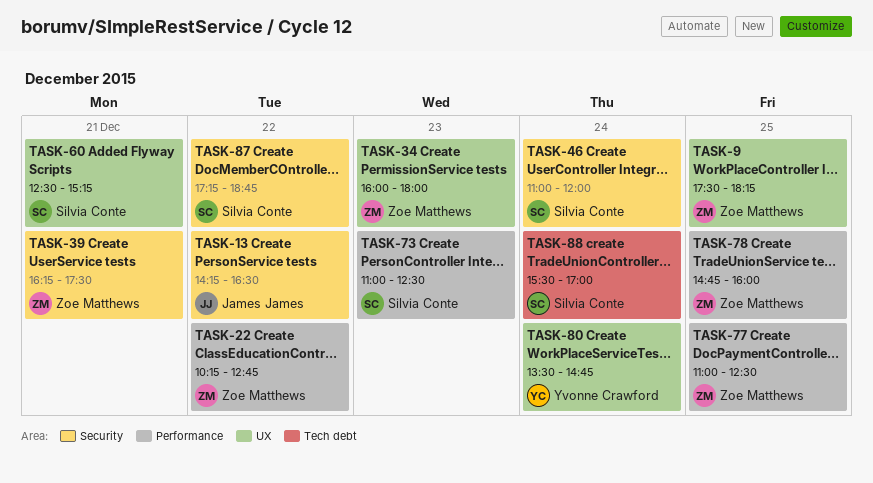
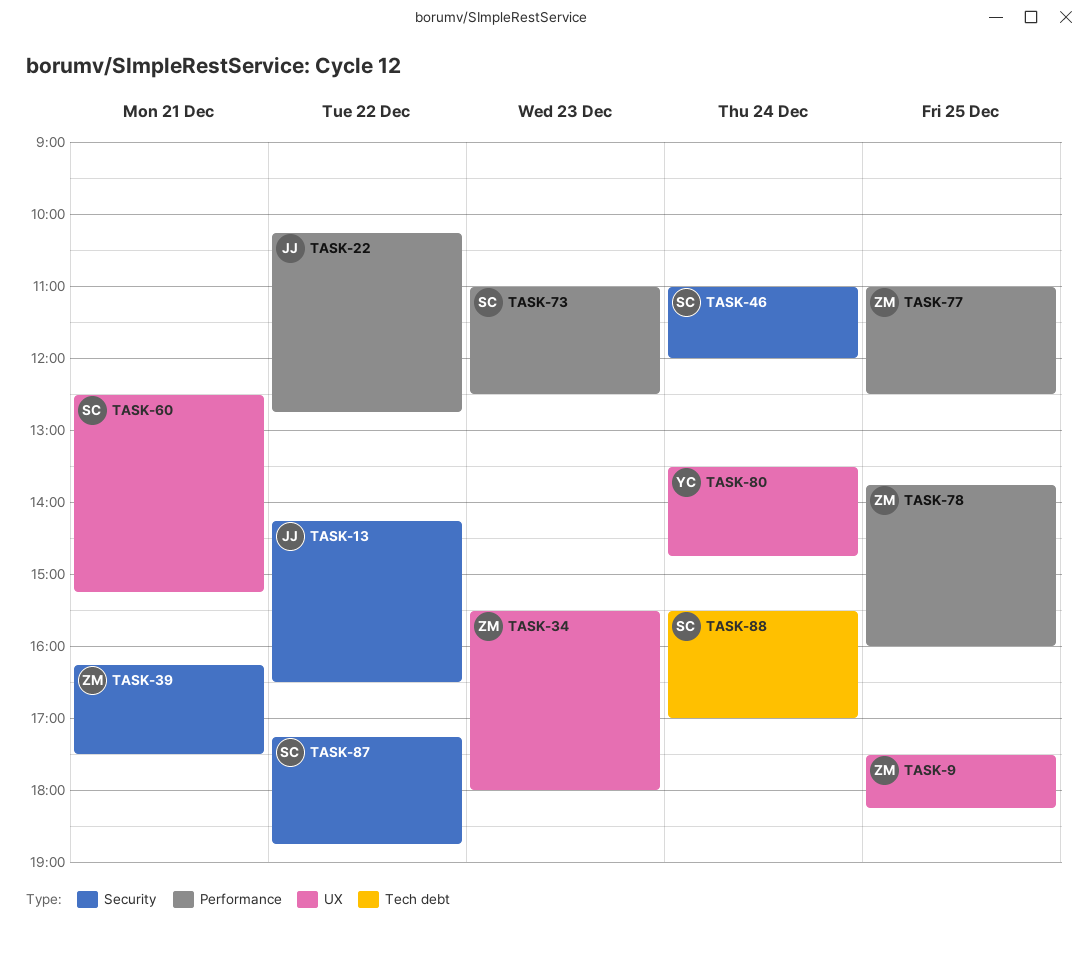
TASK-22, owner: Zoe Matthews -> James James
TASK-34, begins: 16:00 -> 15:30
TASK-78, begins: 14:45 -> 13:45

